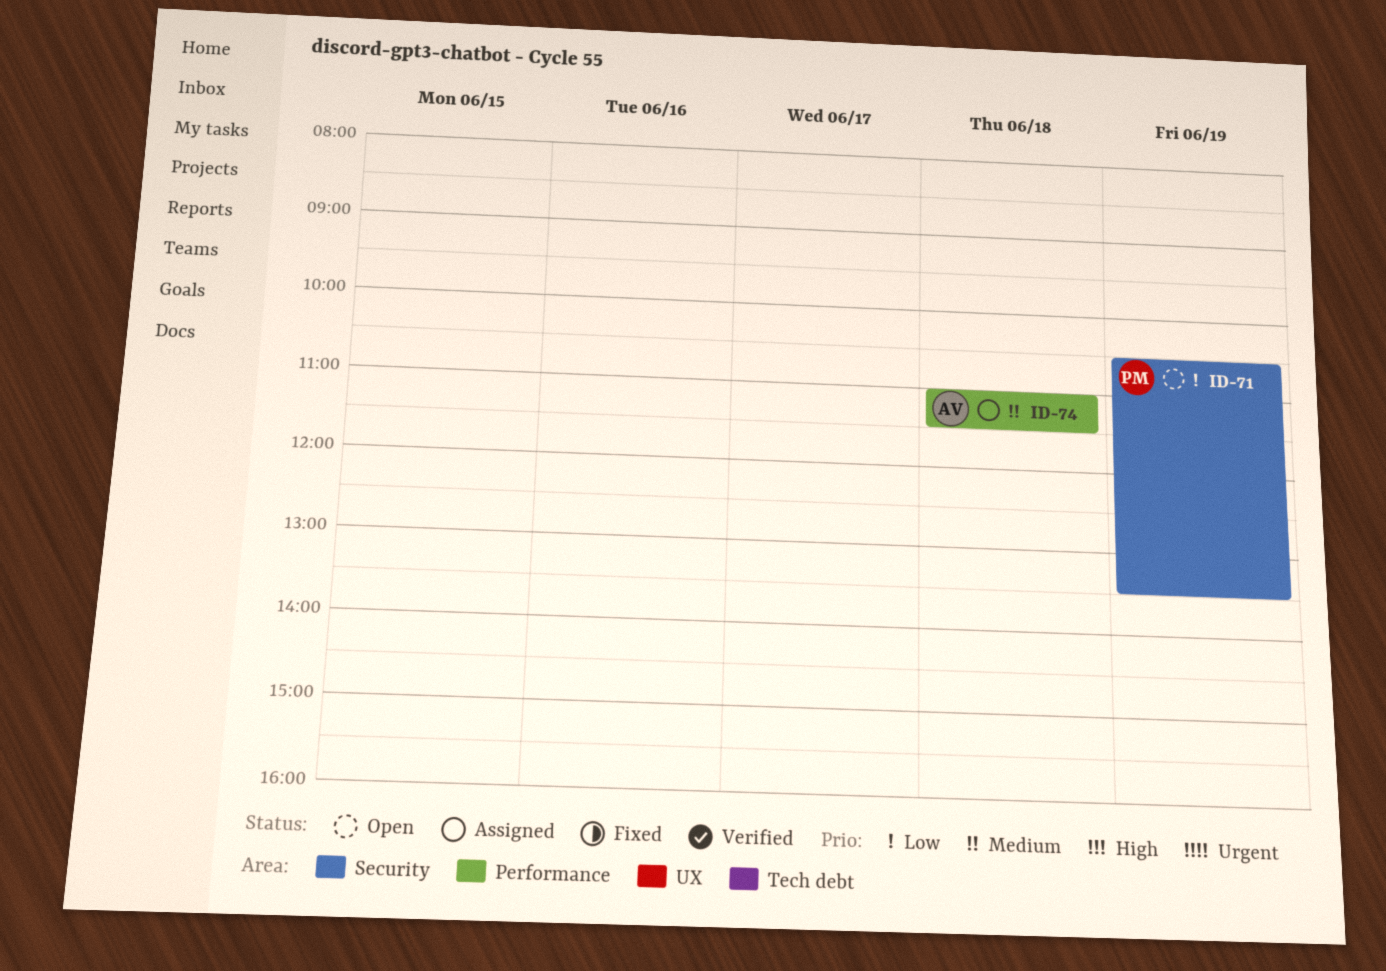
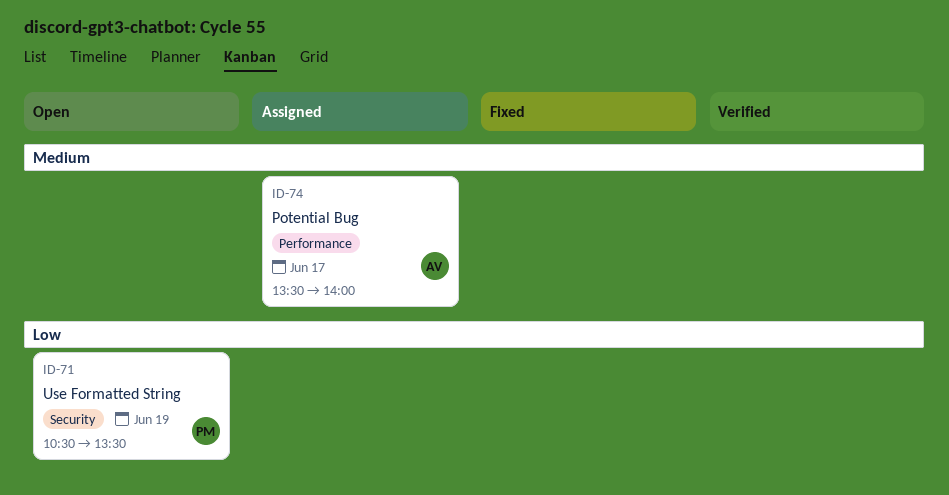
ID-74, day: Jun 18 -> Jun 17
ID-74, begins: 11:00 -> 13:30
ID-74, ends: 11:30 -> 14:00

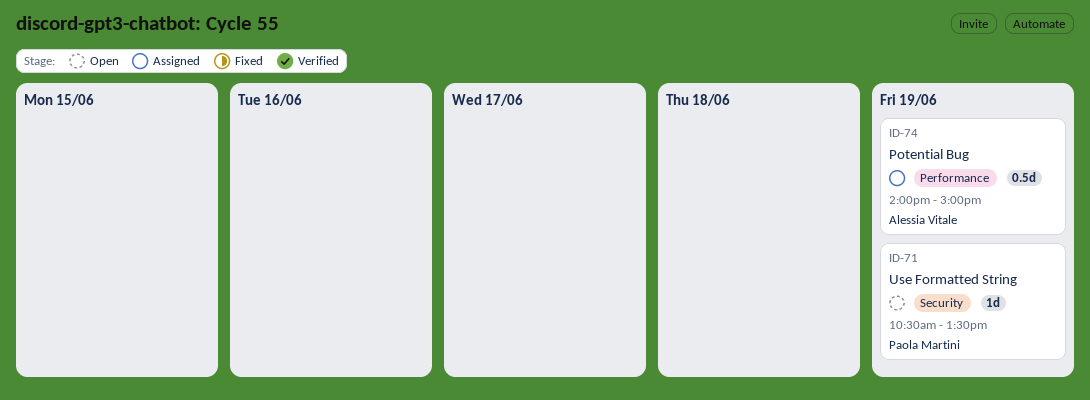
ID-74, day: Jun 17 -> Jun 19
ID-74, begins: 13:30 -> 14:00
ID-74, ends: 14:00 -> 15:00

